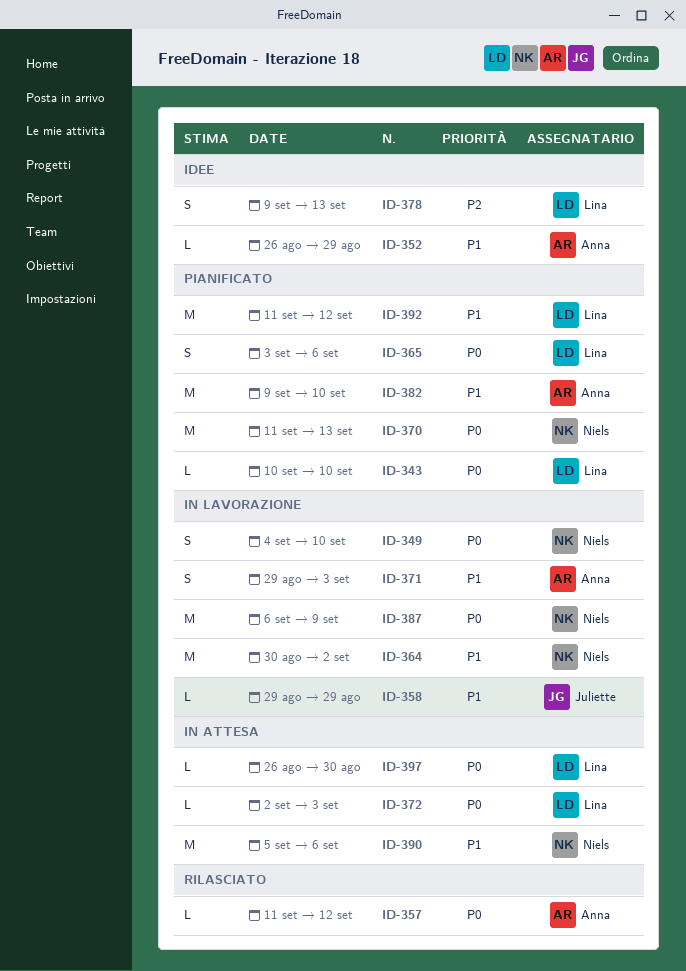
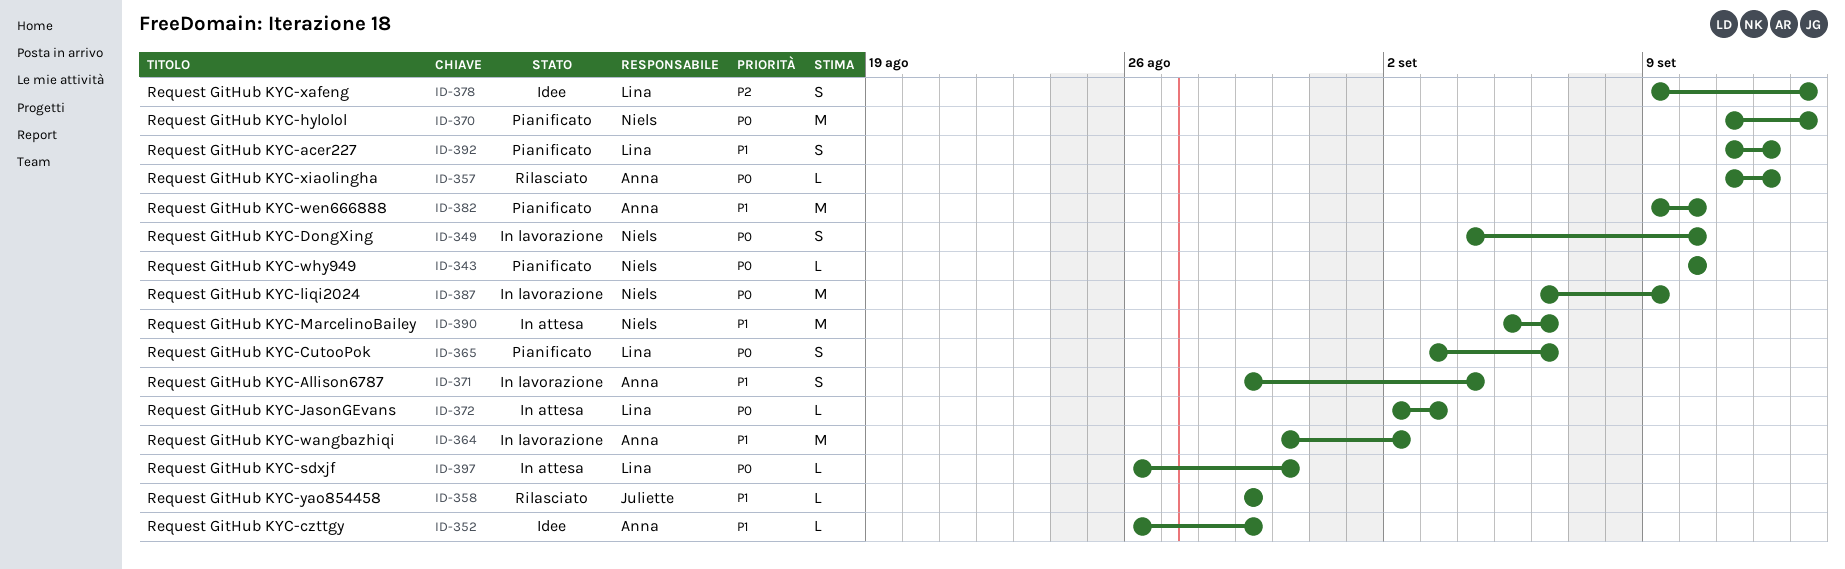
ID-343, owner: Lina -> Niels
ID-358, status: In lavorazione -> Rilasciato
ID-364, owner: Niels -> Anna
ID-371, due: Sep 3 -> Sep 4
ID-392, estimate: M -> S

